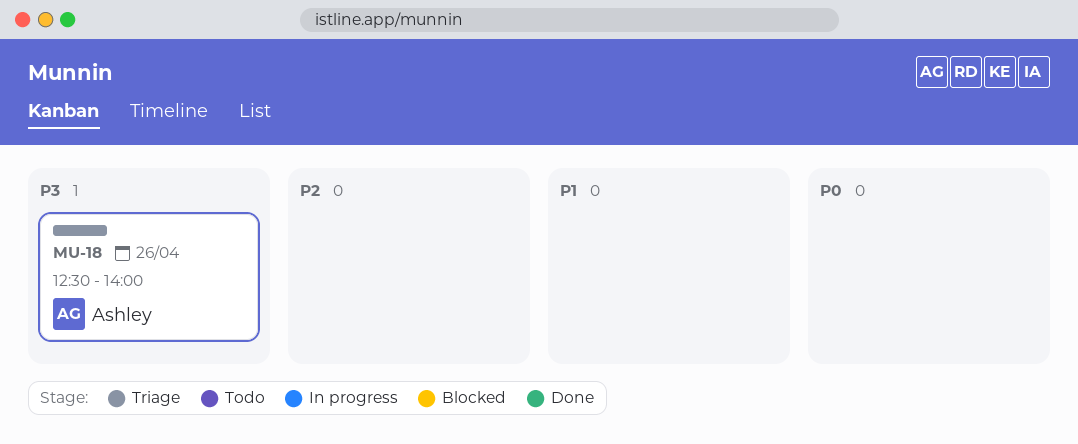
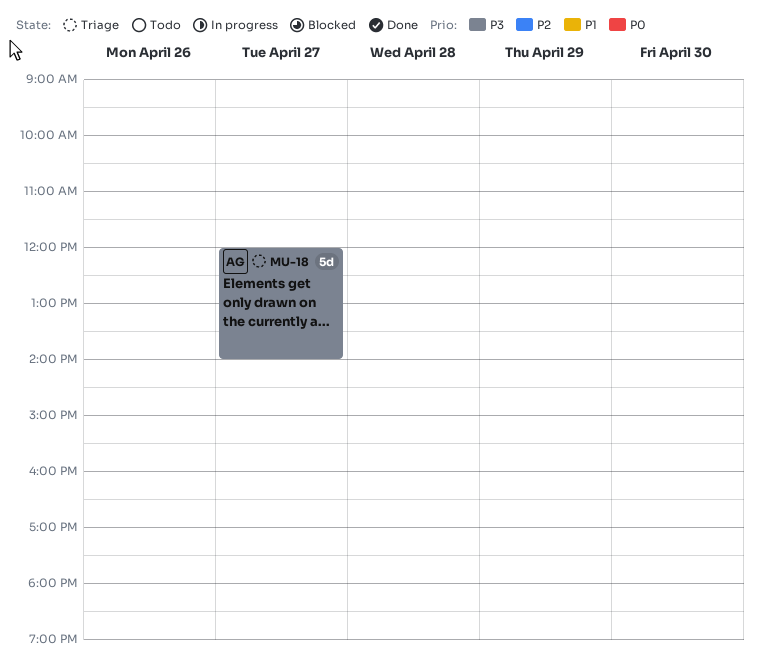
MU-18, day: Apr 26 -> Apr 27
MU-18, begins: 12:30 -> 12:00

